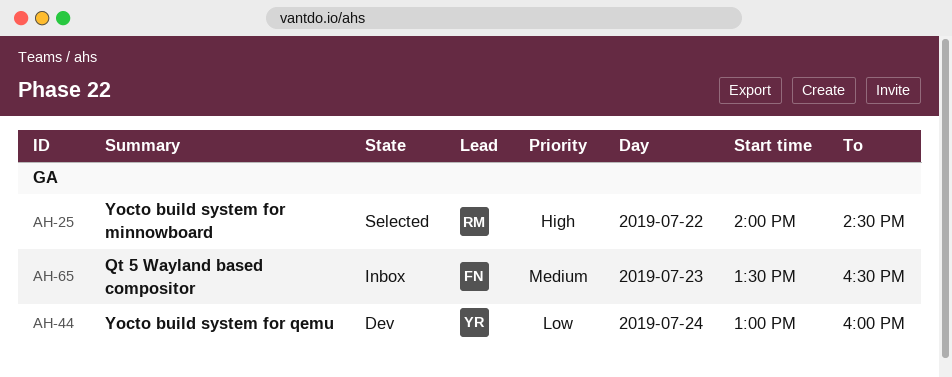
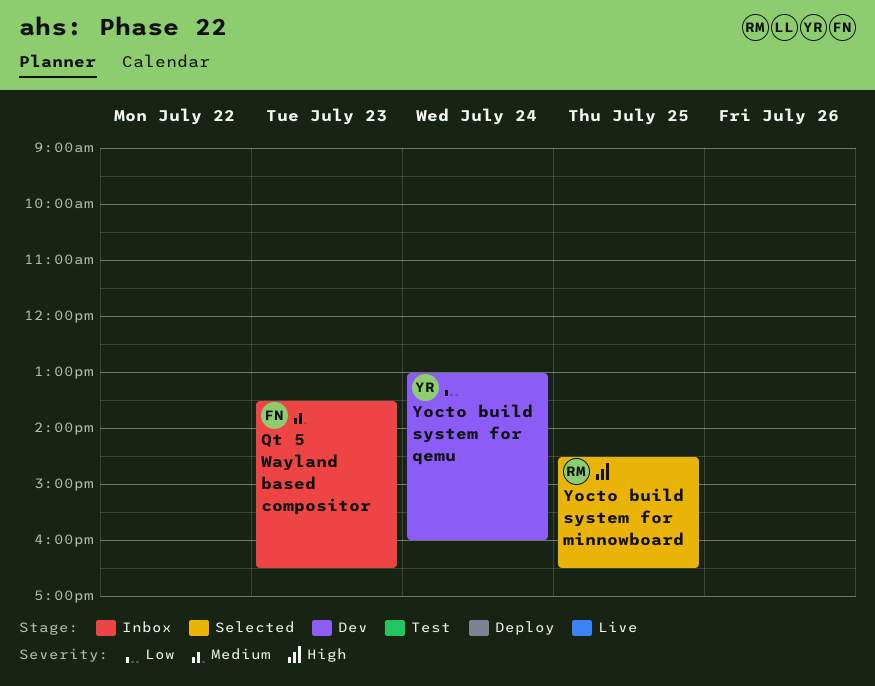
Yocto build system for minnowboard, day: Jul 22 -> Jul 25
Yocto build system for minnowboard, begins: 14:00 -> 14:30
Yocto build system for minnowboard, ends: 14:30 -> 16:30

